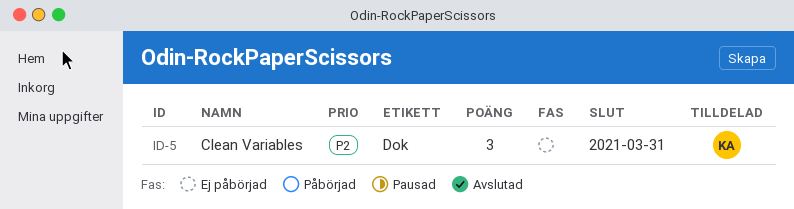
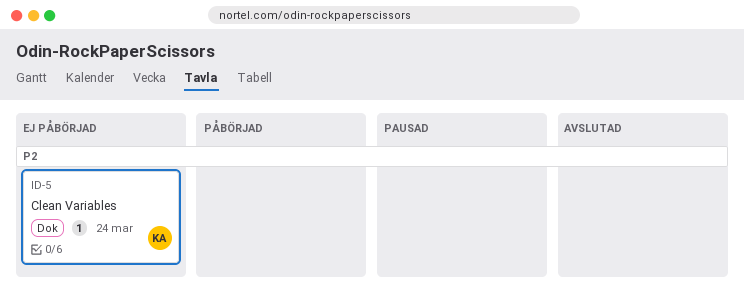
ID-5, estimate: 3 -> 1
ID-5, due: Mar 31 -> Mar 24

